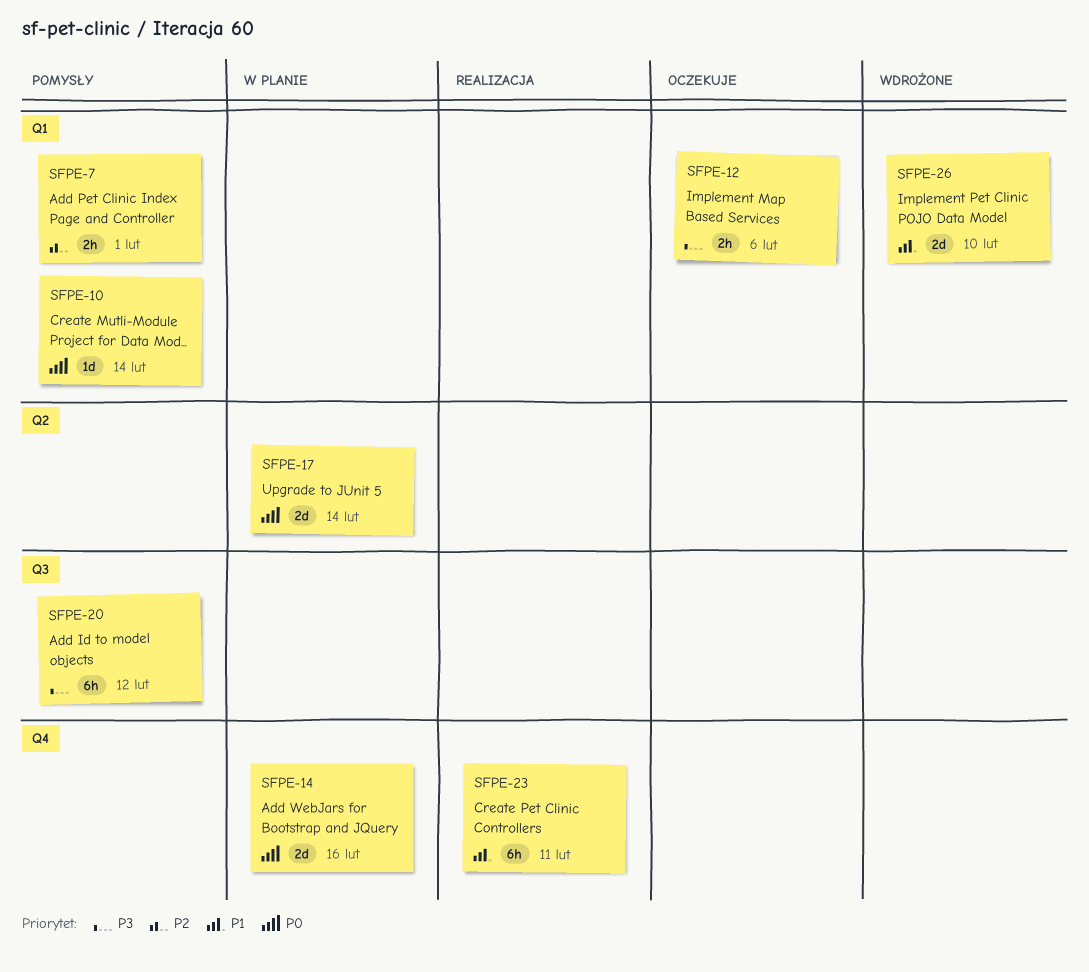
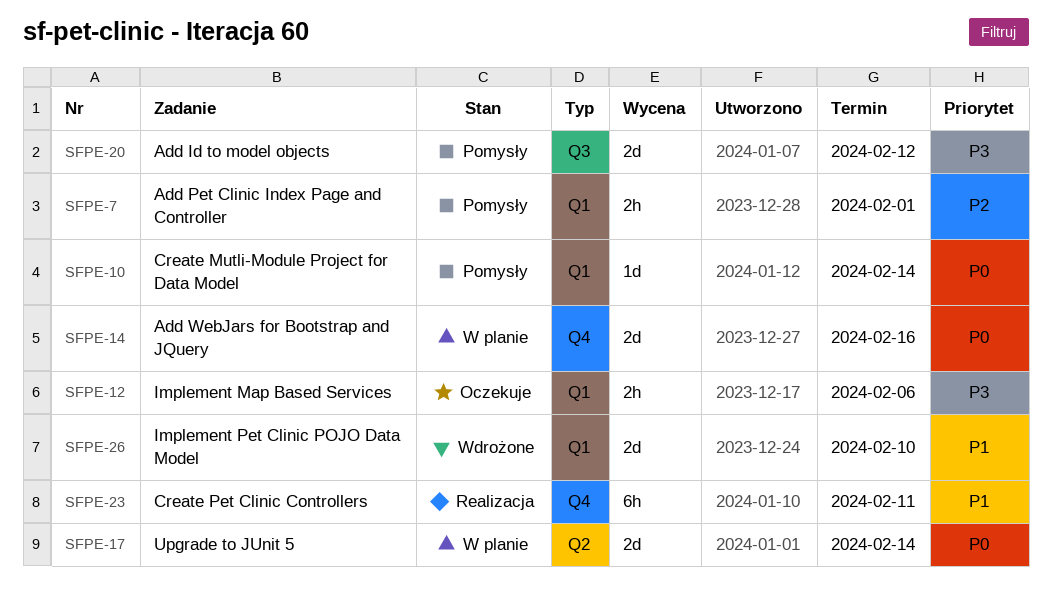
SFPE-20, estimate: 6h -> 2d

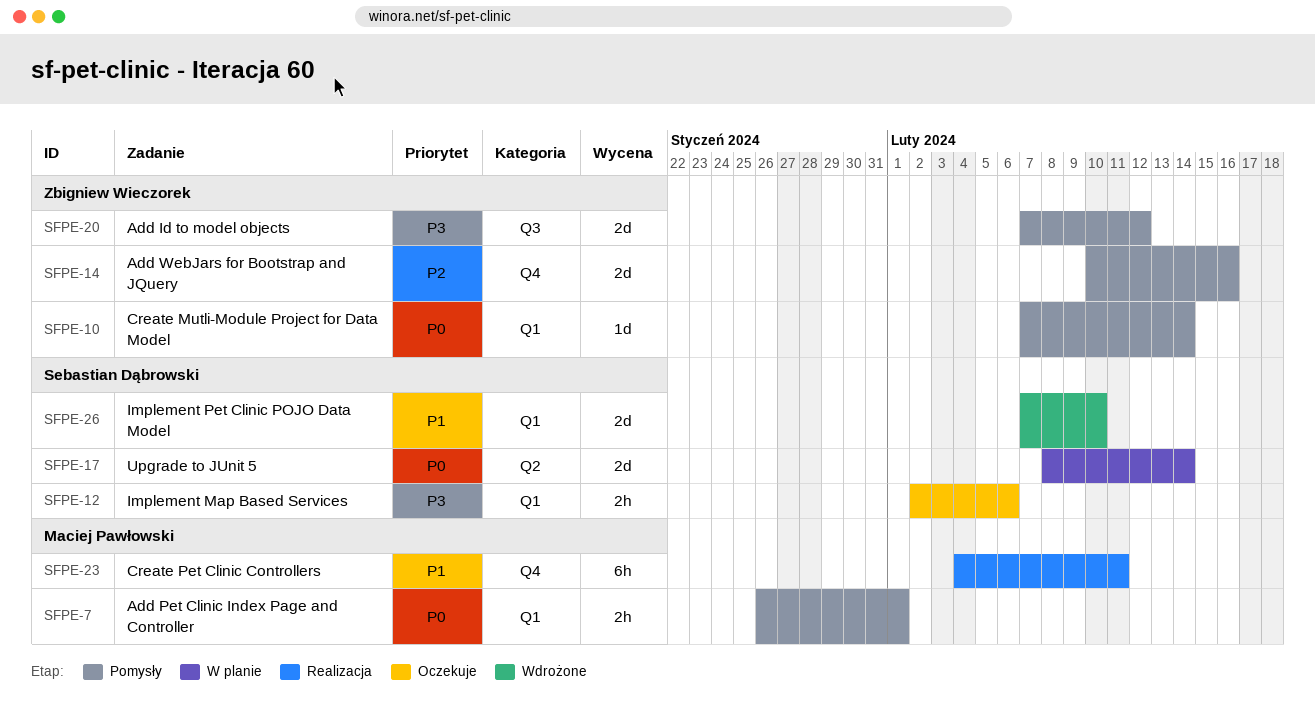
SFPE-7, priority: P2 -> P0
SFPE-14, status: W planie -> Pomysły
SFPE-14, priority: P0 -> P2

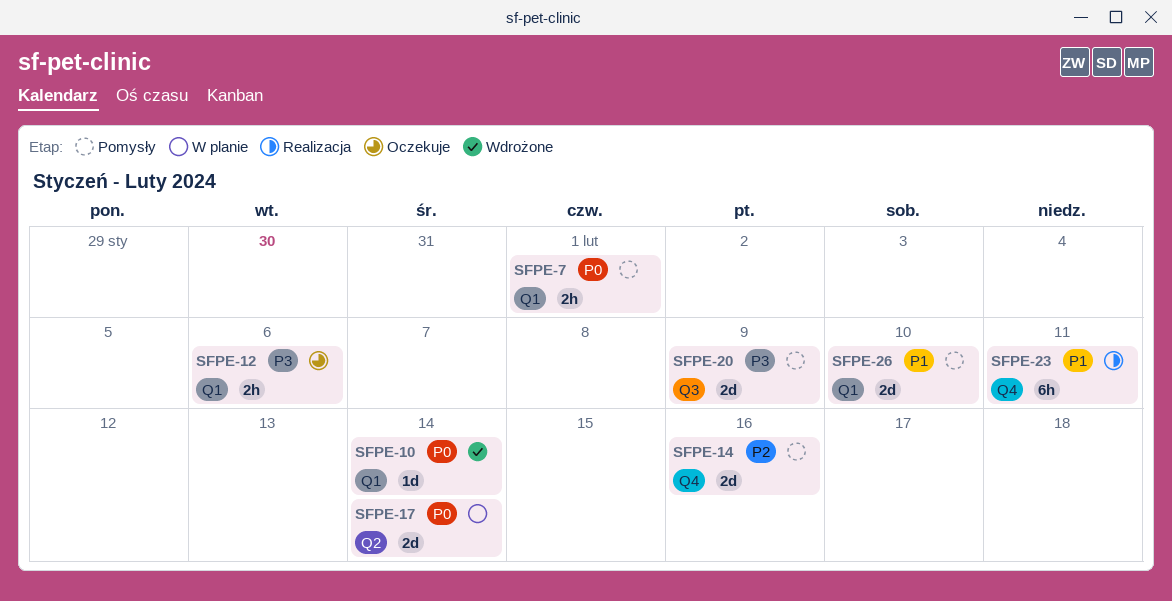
SFPE-10, status: Pomysły -> Wdrożone
SFPE-20, due: Feb 12 -> Feb 9
SFPE-26, status: Wdrożone -> Pomysły

